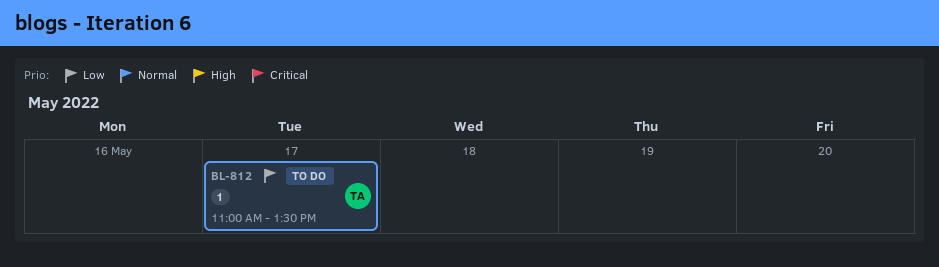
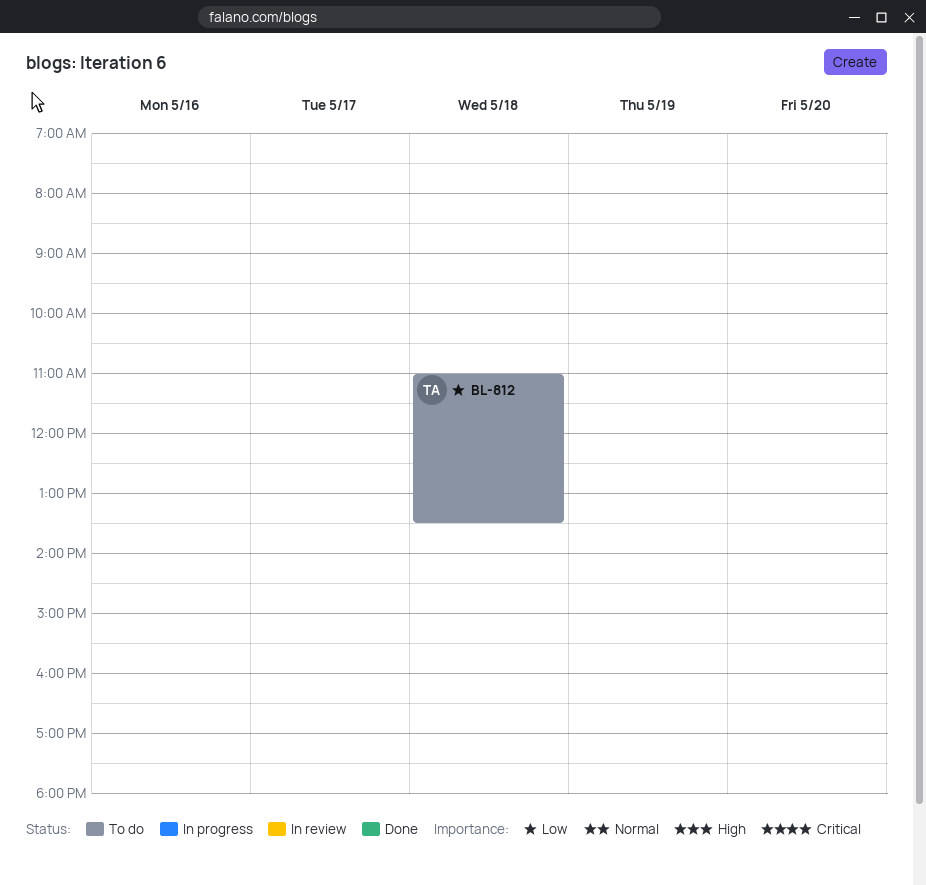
BL-812, day: May 17 -> May 18

